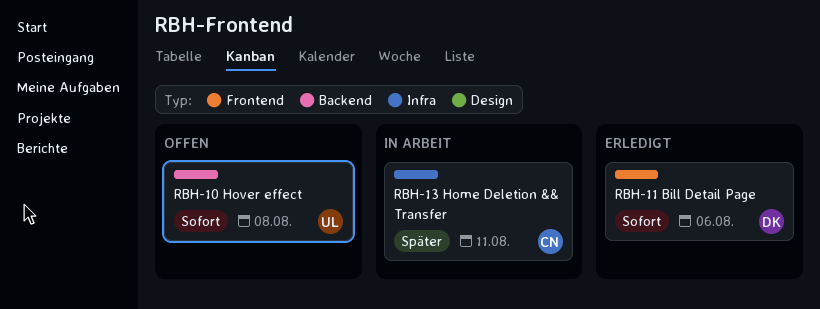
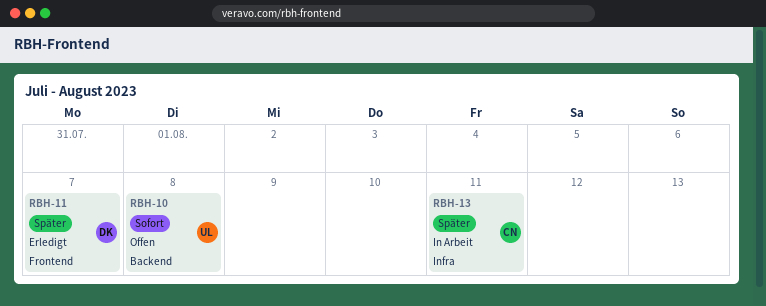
RBH-11, priority: Sofort -> Später
RBH-11, due: Aug 6 -> Aug 7

